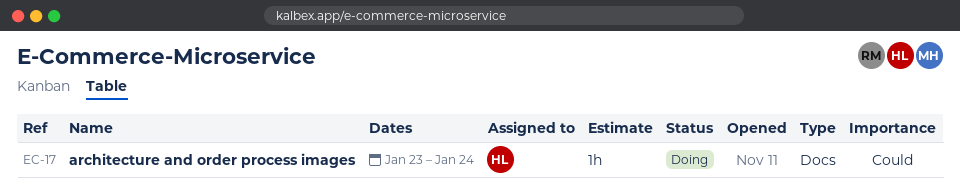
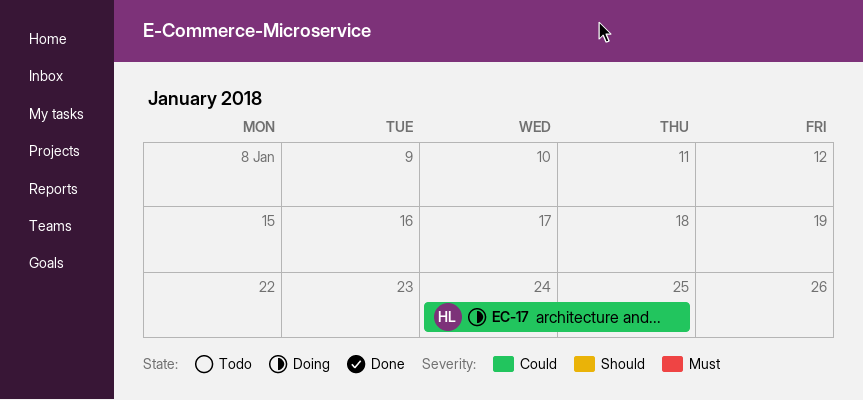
EC-17, start: Jan 23 -> Jan 24
EC-17, due: Jan 24 -> Jan 25

